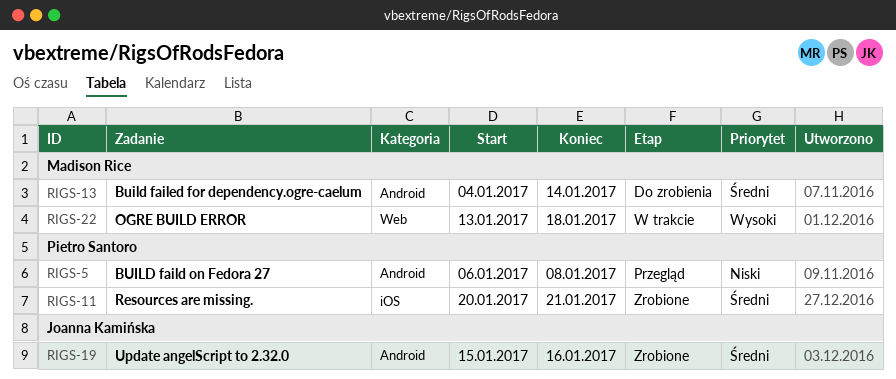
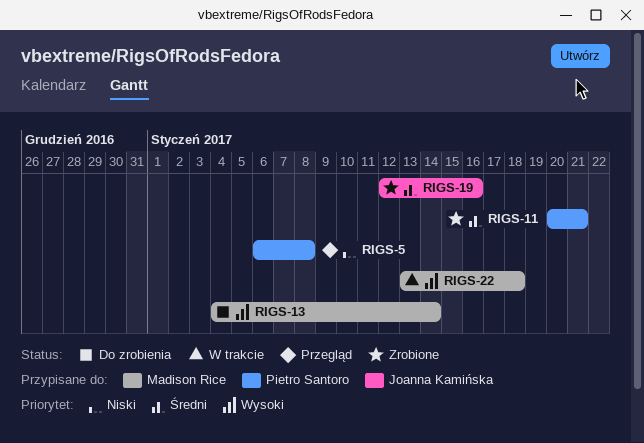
RIGS-13, priority: Średni -> Wysoki
RIGS-19, start: Jan 15 -> Jan 12

